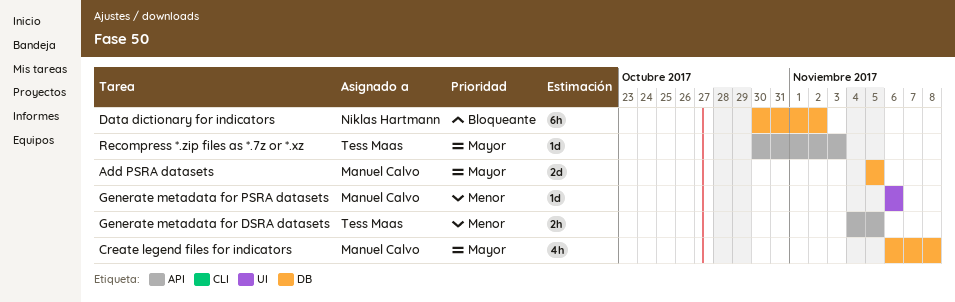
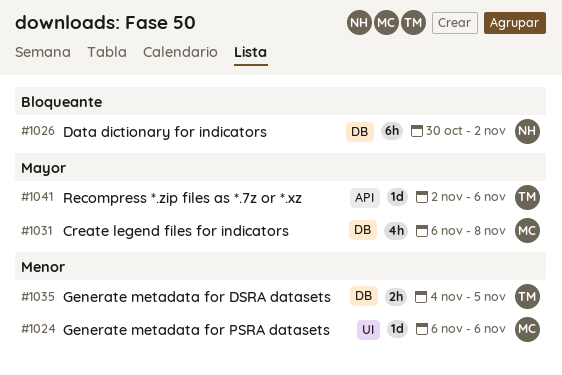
Add PSRA datasets: present -> none
Generate metadata for DSRA datasets, label: API -> DB
Recompress *.zip files as *.7z or *.xz, start: Oct 30 -> Nov 2
Recompress *.zip files as *.7z or *.xz, due: Nov 3 -> Nov 6

